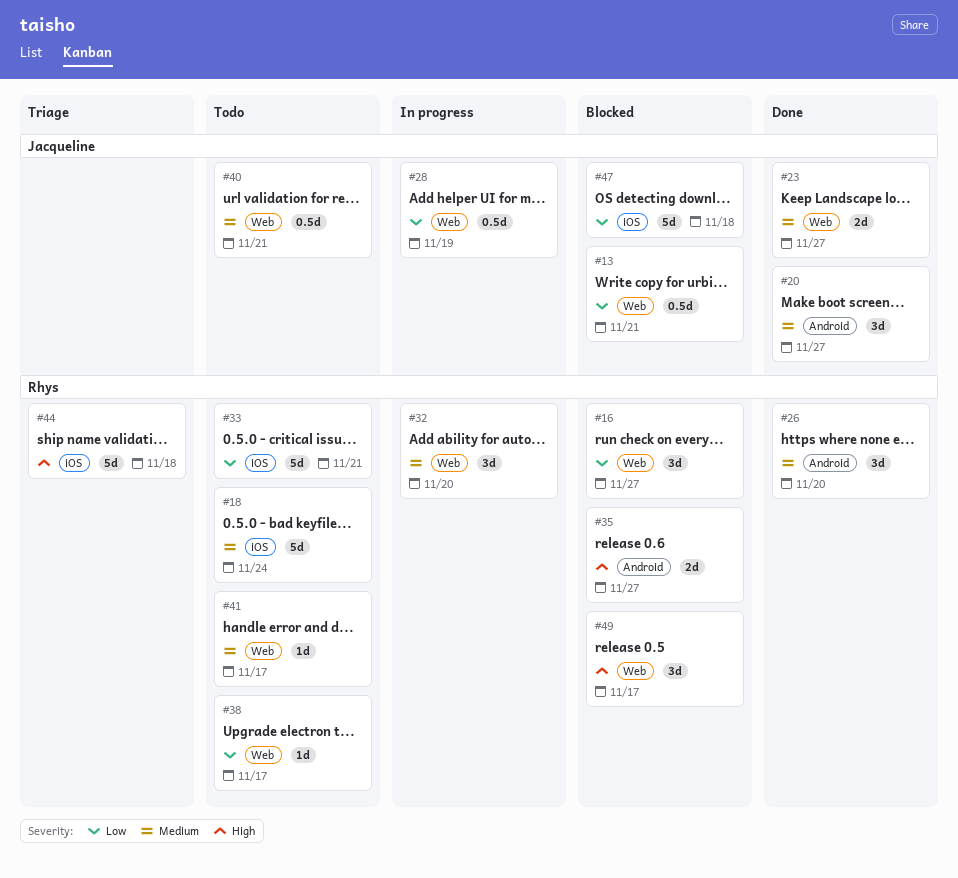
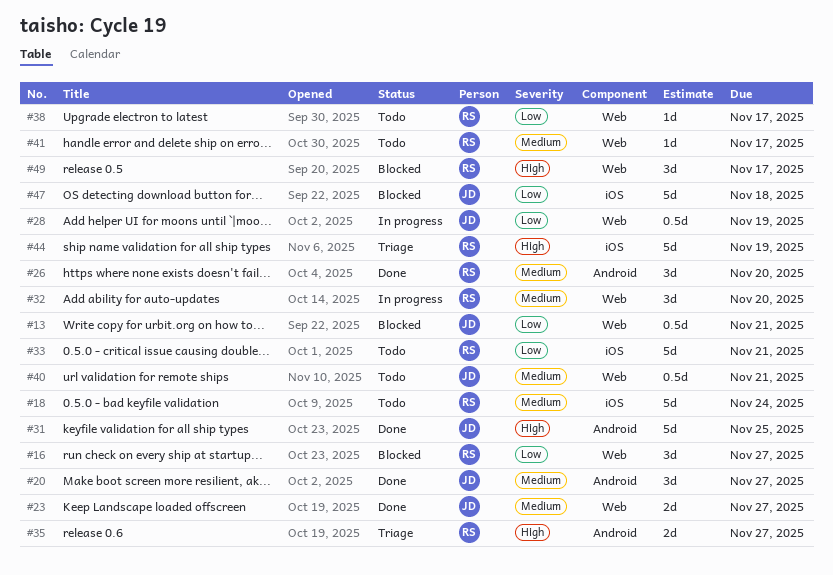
#31: none -> present
#35, status: Blocked -> Triage
#44, due: Nov 18 -> Nov 19

